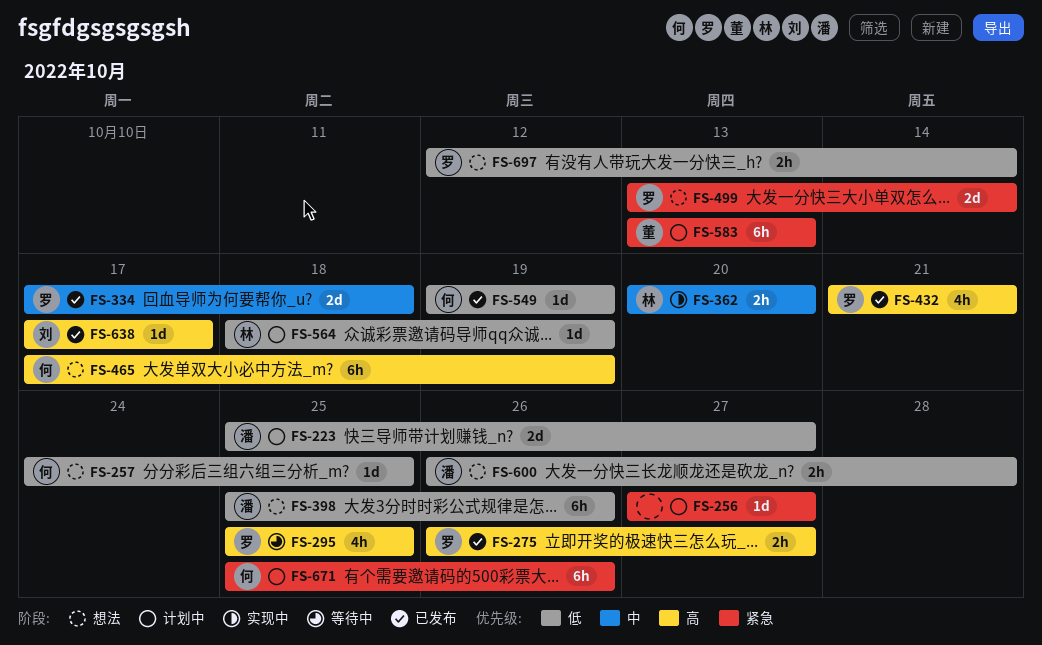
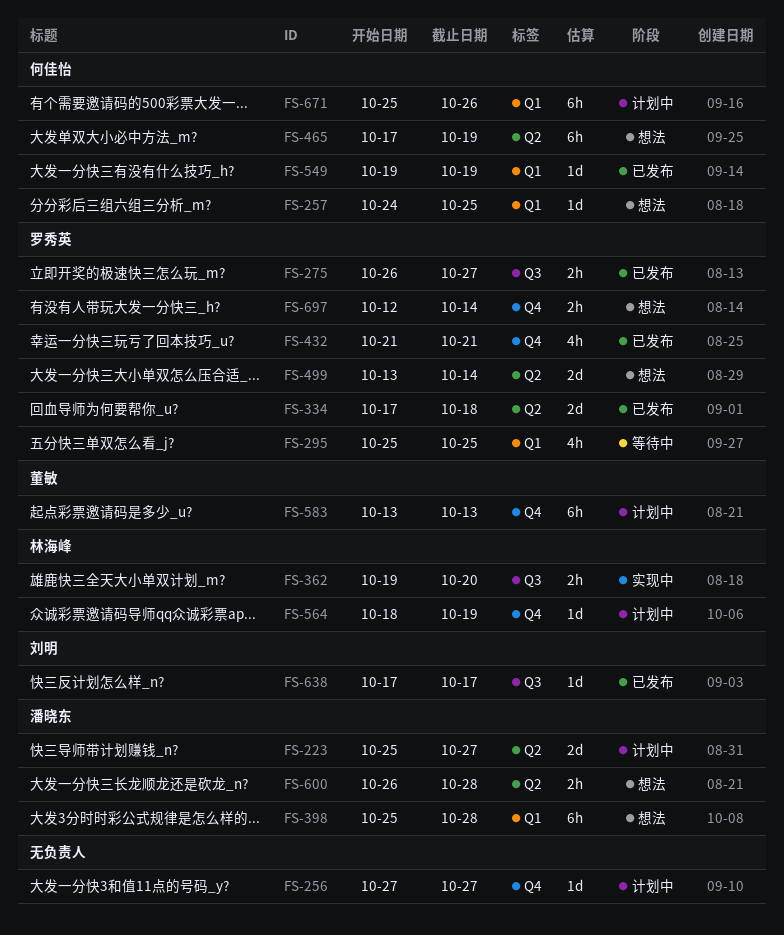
FS-362, start: Oct 20 -> Oct 19
FS-398, due: Oct 26 -> Oct 28

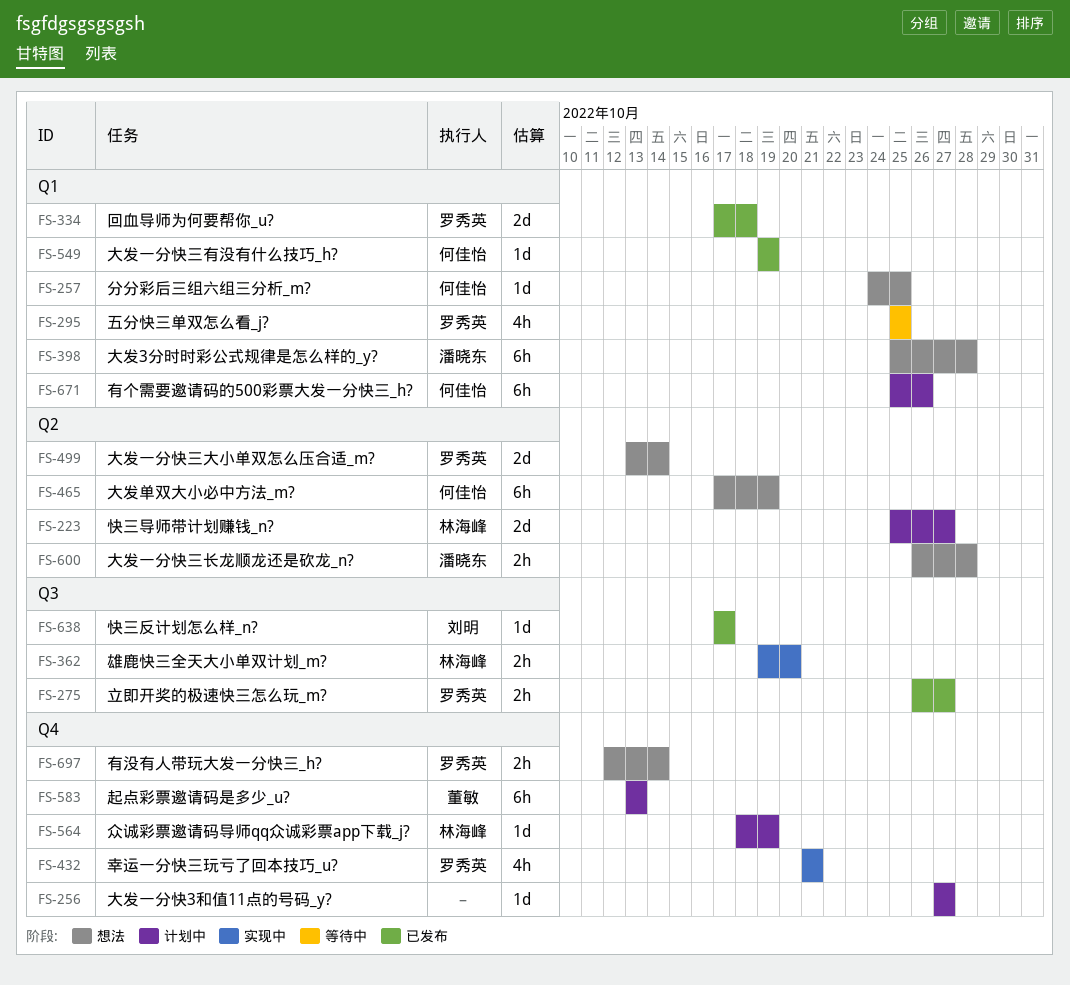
FS-223, owner: 潘晓东 -> 林海峰
FS-334, label: Q2 -> Q1
FS-432, status: 已发布 -> 实现中

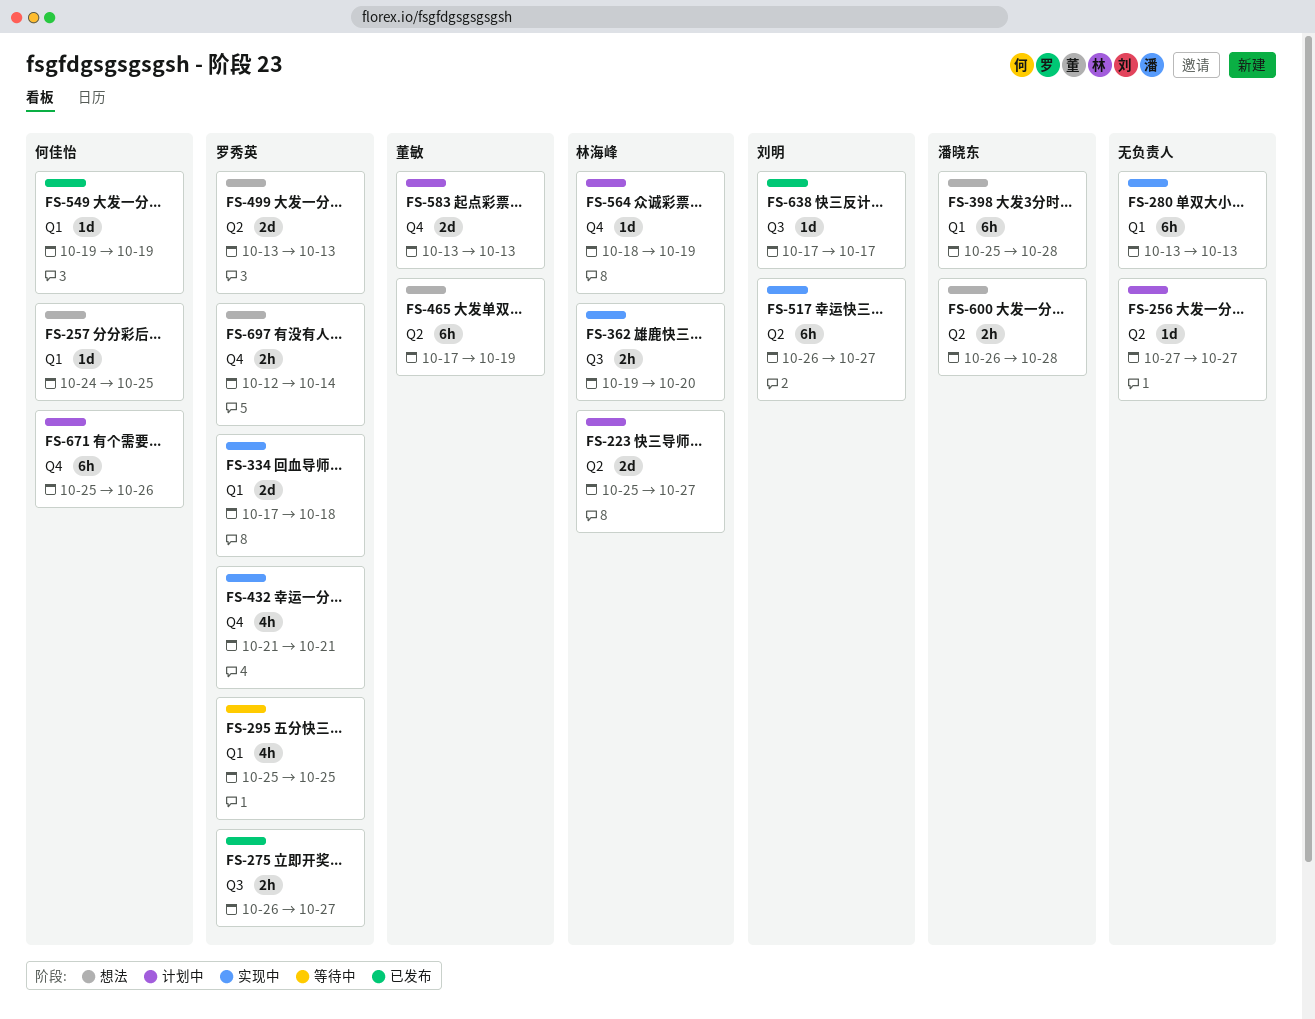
FS-256, label: Q4 -> Q2
FS-280: none -> present
FS-334, status: 已发布 -> 实现中
FS-465, owner: 何佳怡 -> 董敏
FS-499, due: Oct 14 -> Oct 13
FS-517: none -> present
FS-583, estimate: 6h -> 2d
FS-671, label: Q1 -> Q4

